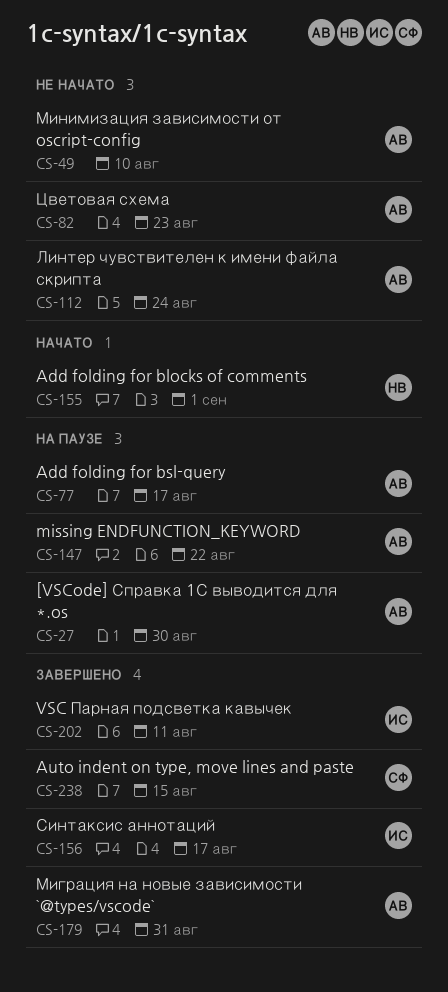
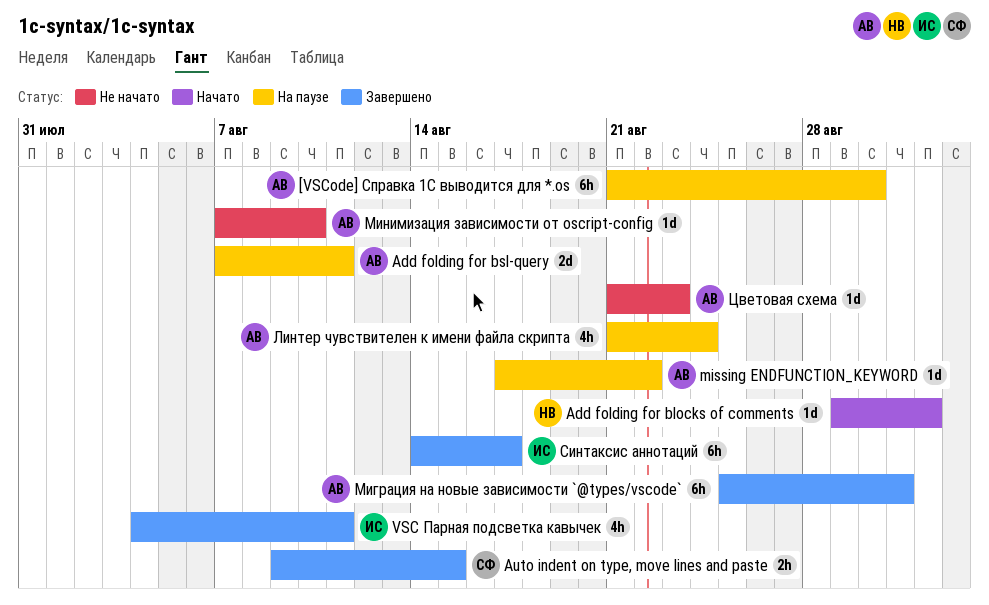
Add folding for bsl-query, due: Aug 17 -> Aug 11
Линтер чувствителен к имени файла скрипта, status: Не начато -> На паузе

